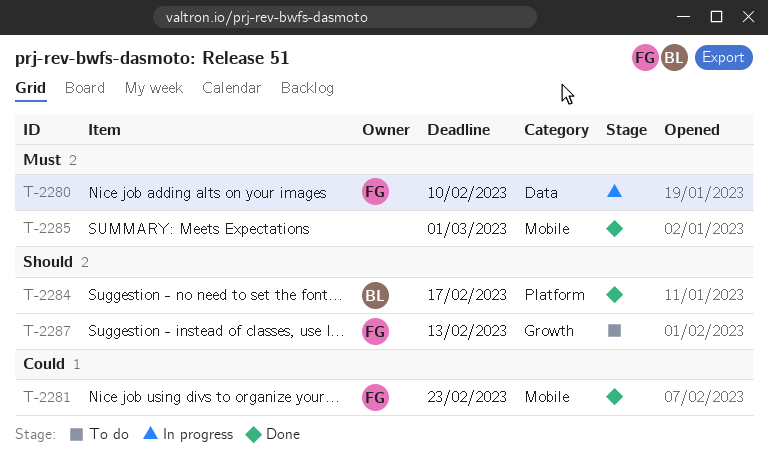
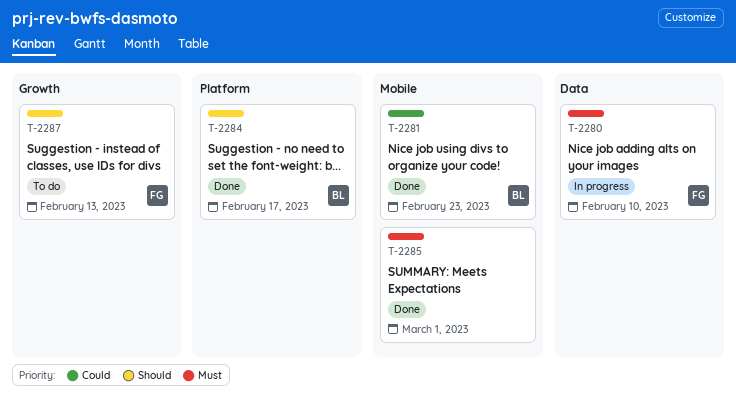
T-2281, owner: FG -> BL

